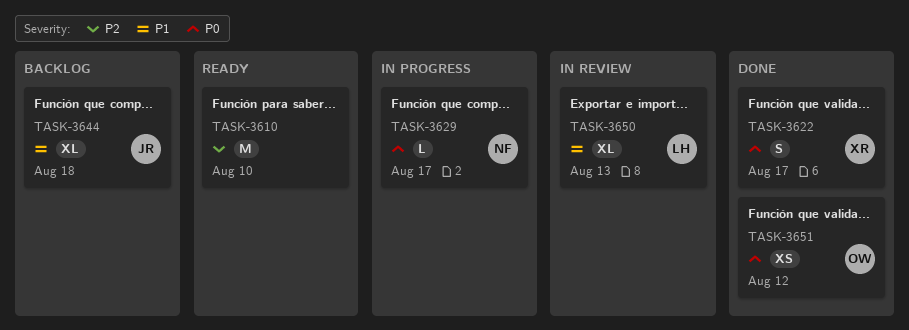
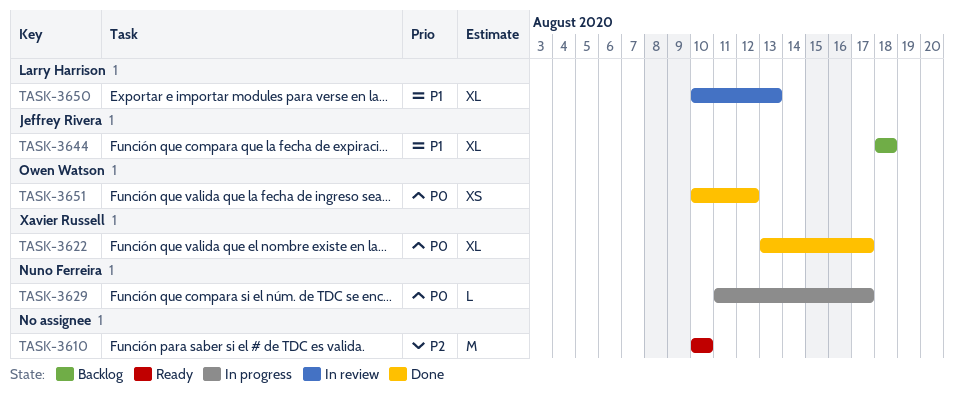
TASK-3622, estimate: S -> XL

